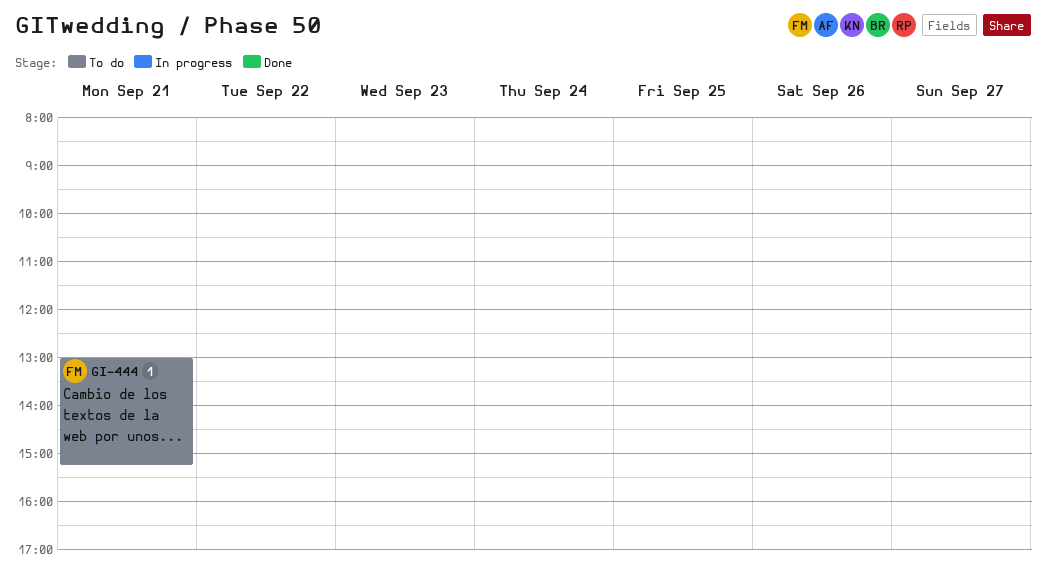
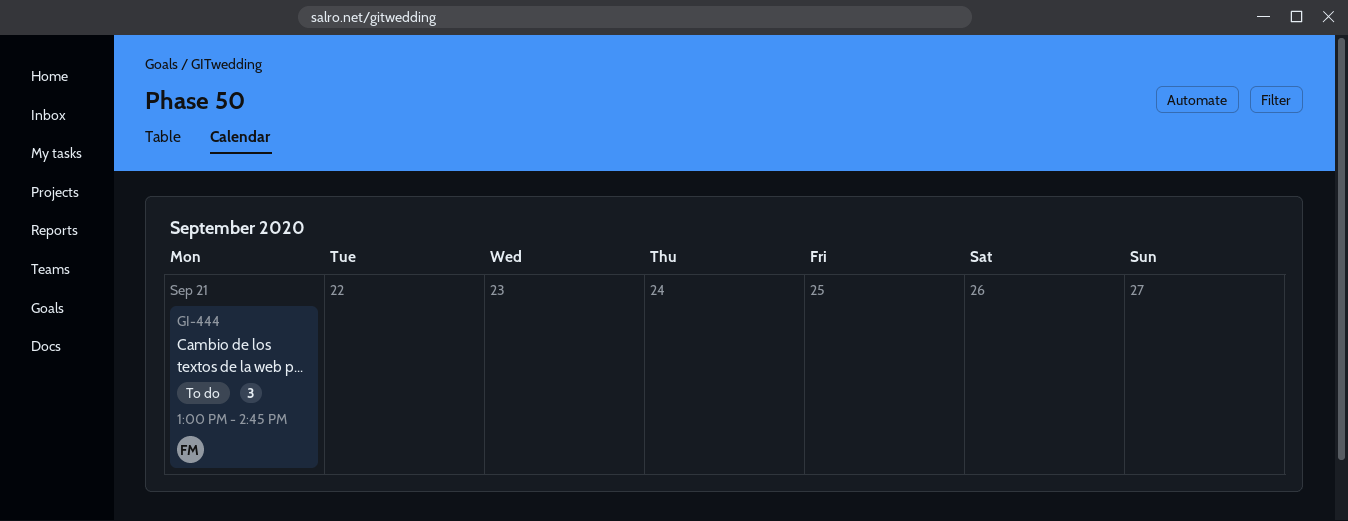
GI-444, estimate: 1 -> 3
GI-444, ends: 15:15 -> 14:45

